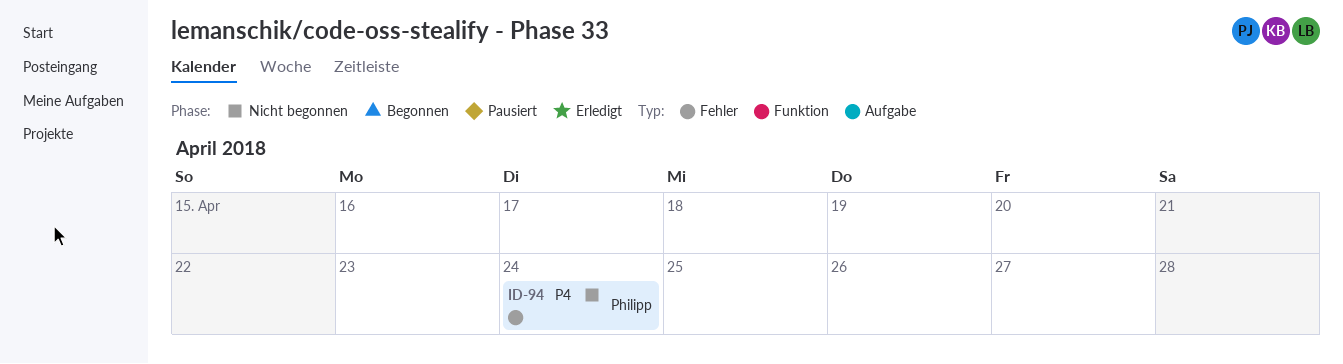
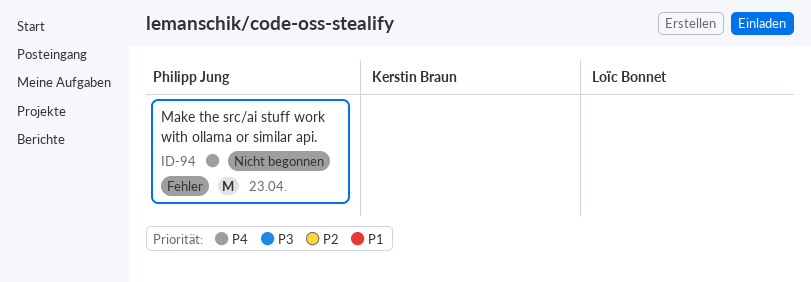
ID-94, due: Apr 24 -> Apr 23

